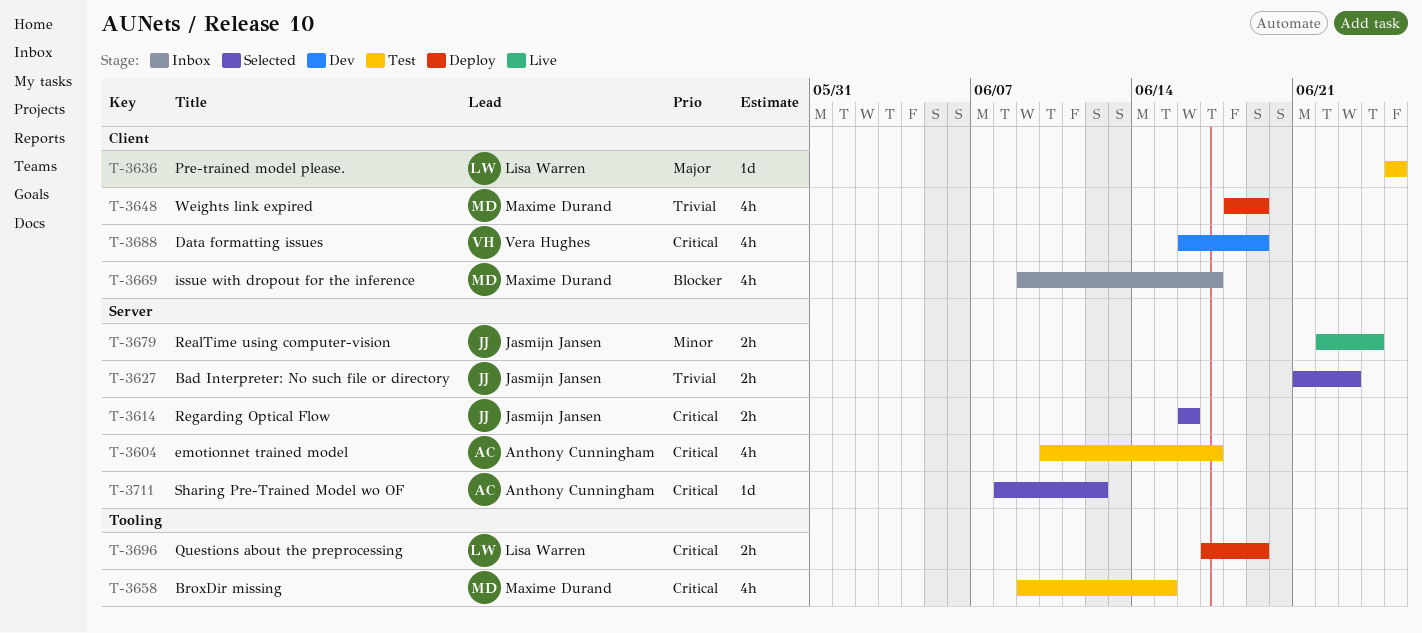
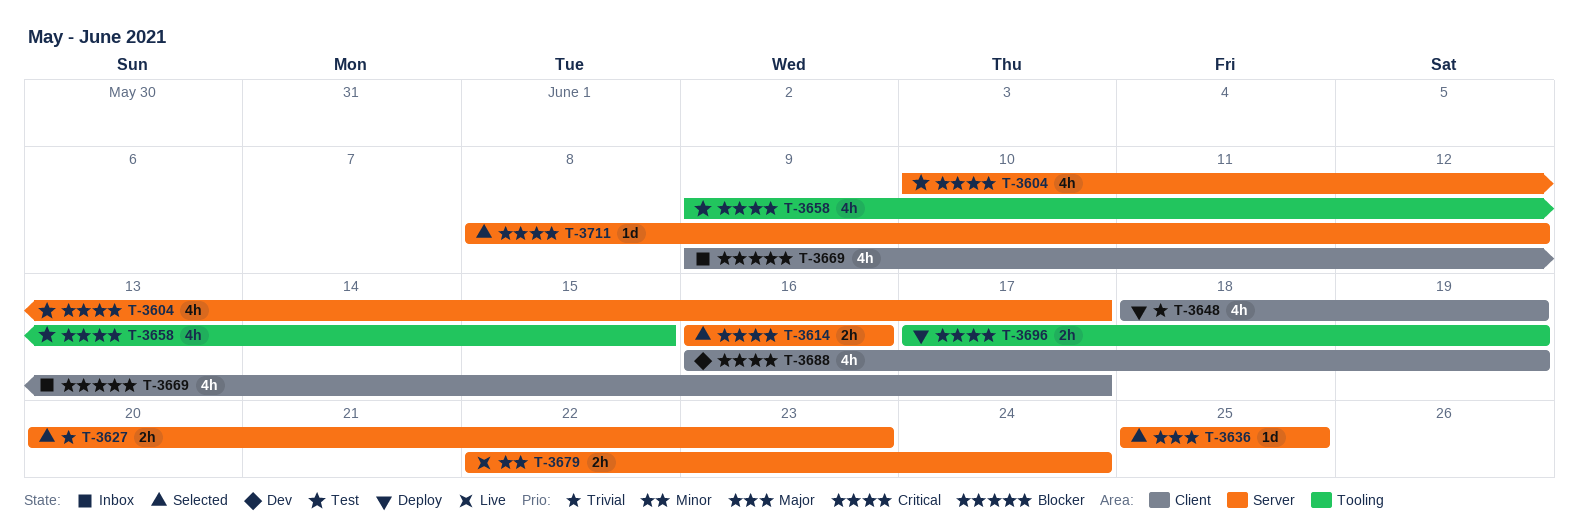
T-3627, start: Jun 21 -> Jun 20
T-3636, status: Test -> Selected
T-3636, label: Client -> Server

